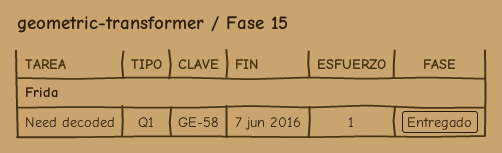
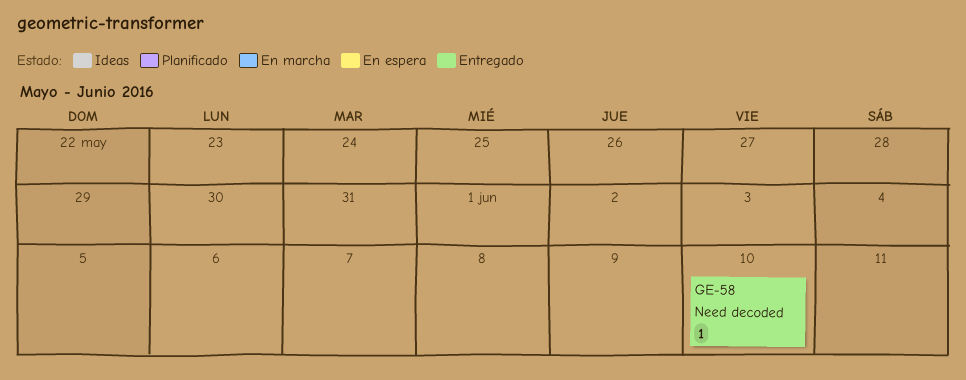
GE-58, due: Jun 7 -> Jun 10

